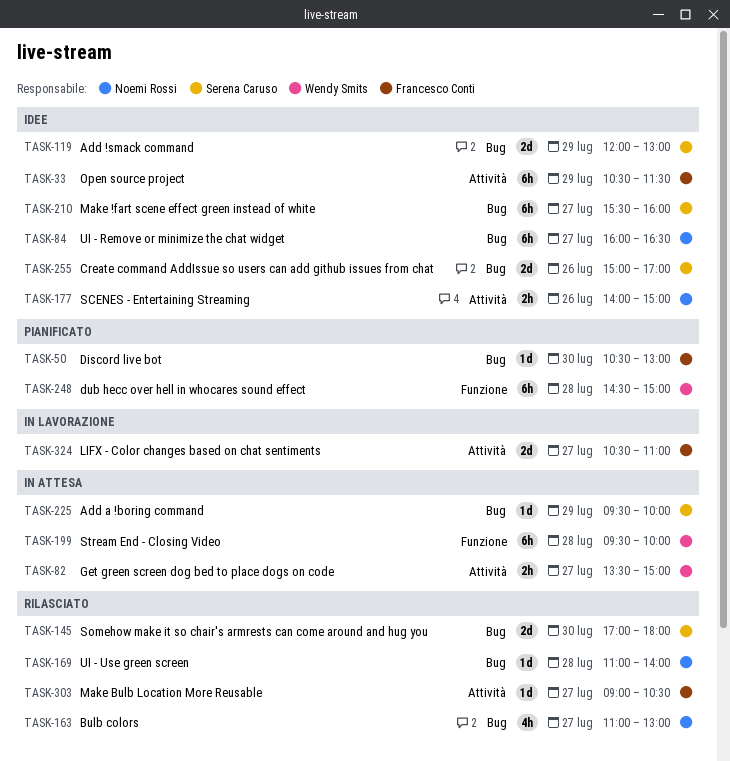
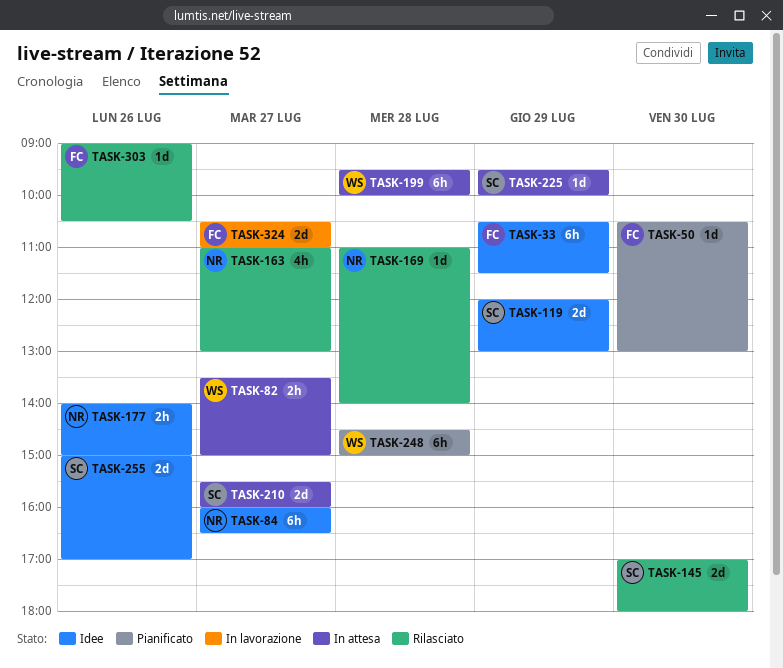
TASK-210, status: Idee -> In attesa
TASK-210, estimate: 6h -> 2d
TASK-303, day: Jul 27 -> Jul 26

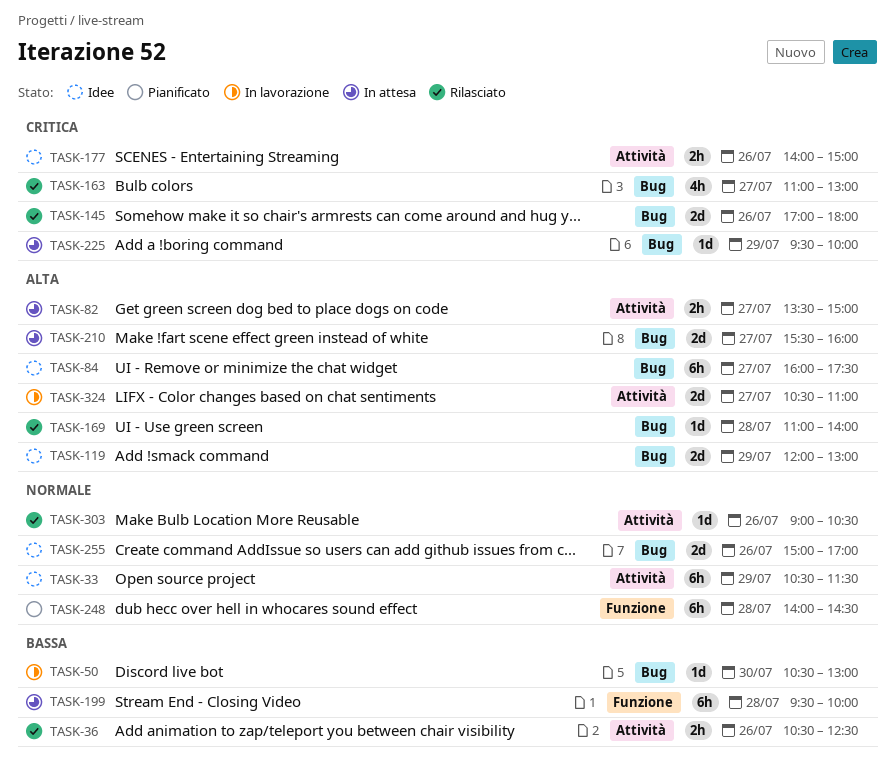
TASK-36: none -> present
TASK-50, status: Pianificato -> In lavorazione
TASK-84, ends: 16:30 -> 17:30
TASK-145, day: Jul 30 -> Jul 26
TASK-248, begins: 14:30 -> 14:00
TASK-248, ends: 15:00 -> 14:30

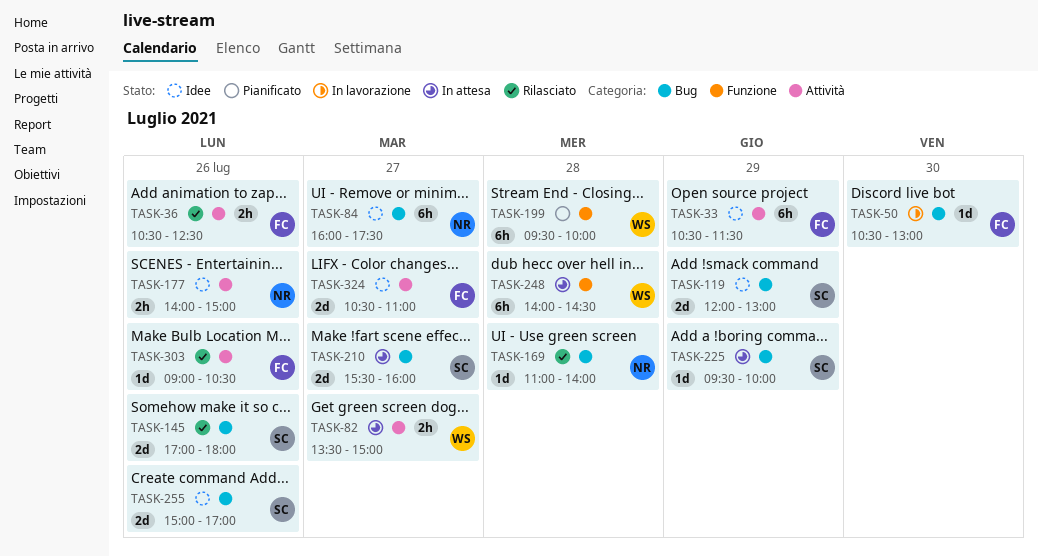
TASK-163: present -> none
TASK-199, status: In attesa -> Pianificato
TASK-248, status: Pianificato -> In attesa
TASK-324, status: In lavorazione -> Idee

